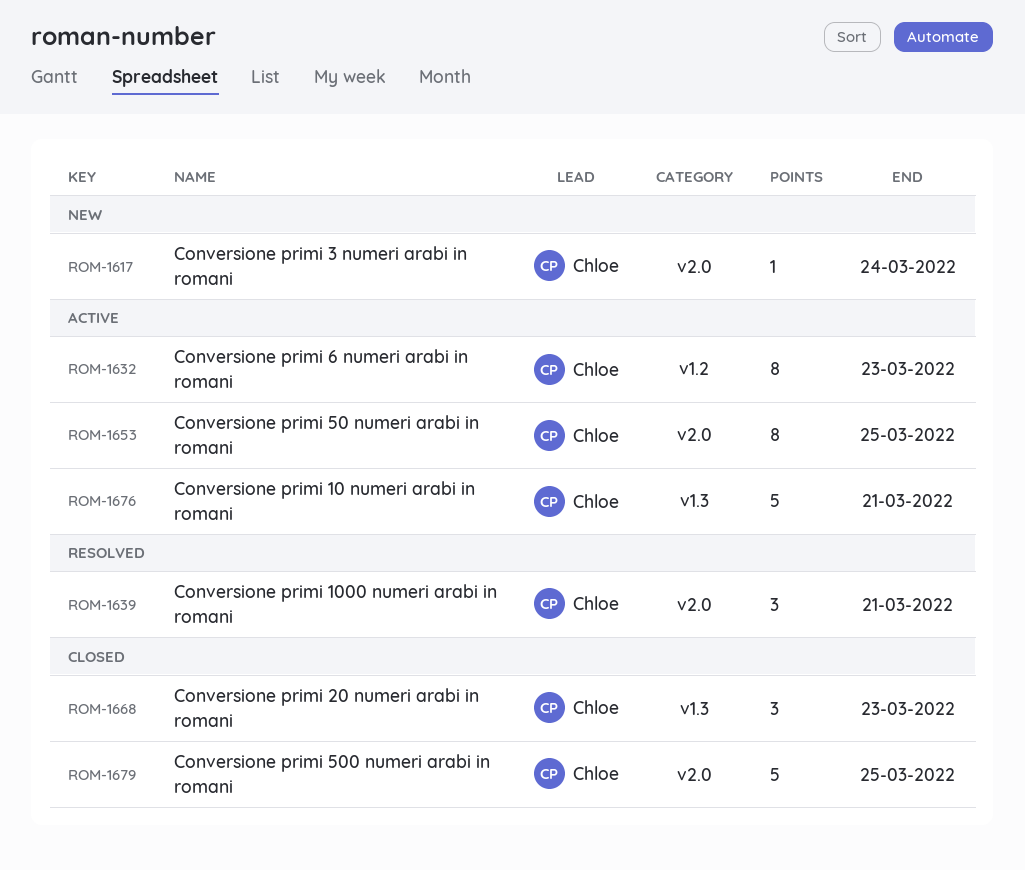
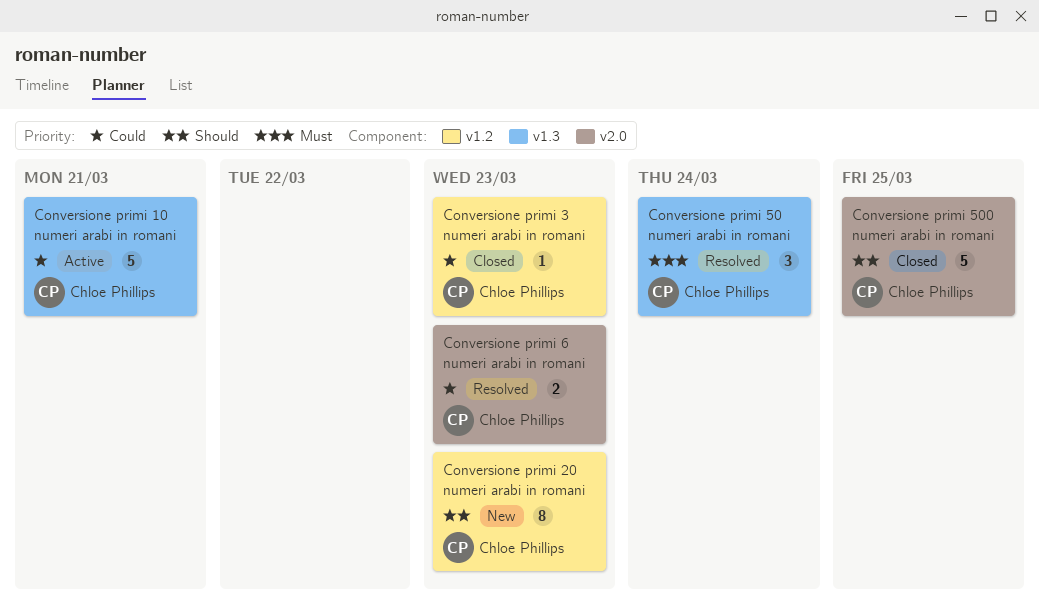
Conversione primi 1000 numeri arabi in romani: present -> none
Conversione primi 20 numeri arabi in romani, status: Closed -> New
Conversione primi 20 numeri arabi in romani, label: v1.3 -> v1.2
Conversione primi 20 numeri arabi in romani, estimate: 3 -> 8
Conversione primi 3 numeri arabi in romani, status: New -> Closed
Conversione primi 3 numeri arabi in romani, label: v2.0 -> v1.2
Conversione primi 3 numeri arabi in romani, due: Mar 24 -> Mar 23
Conversione primi 50 numeri arabi in romani, status: Active -> Resolved
Conversione primi 50 numeri arabi in romani, label: v2.0 -> v1.3
Conversione primi 50 numeri arabi in romani, estimate: 8 -> 3
Conversione primi 50 numeri arabi in romani, due: Mar 25 -> Mar 24
Conversione primi 6 numeri arabi in romani, status: Active -> Resolved
Conversione primi 6 numeri arabi in romani, label: v1.2 -> v2.0
Conversione primi 6 numeri arabi in romani, estimate: 8 -> 2

